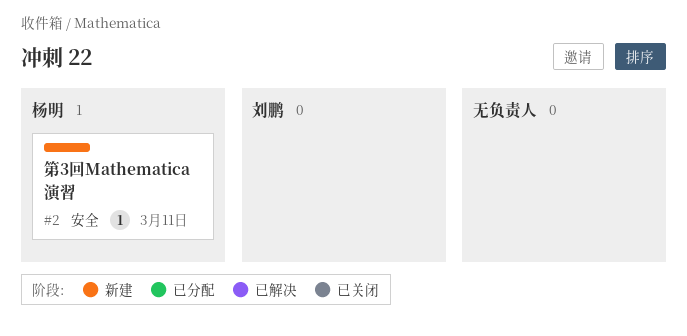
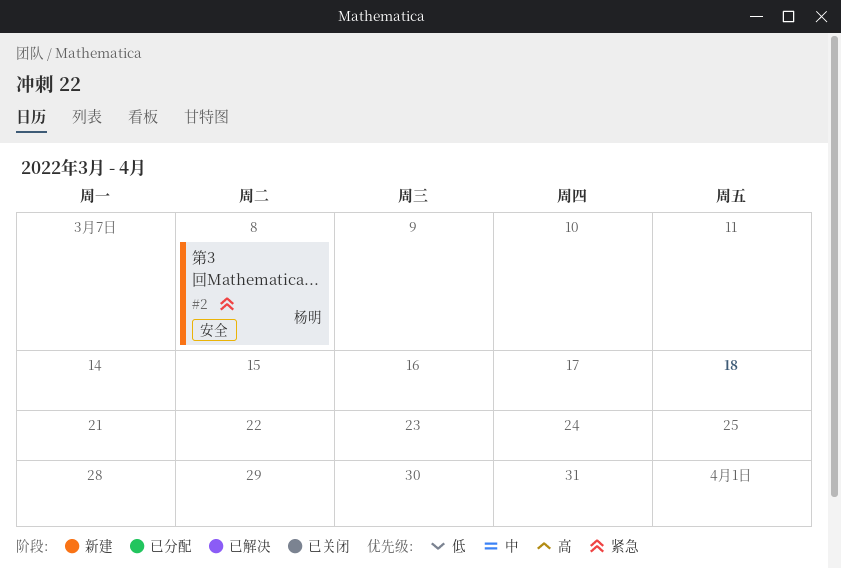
#2, due: Mar 11 -> Mar 8

